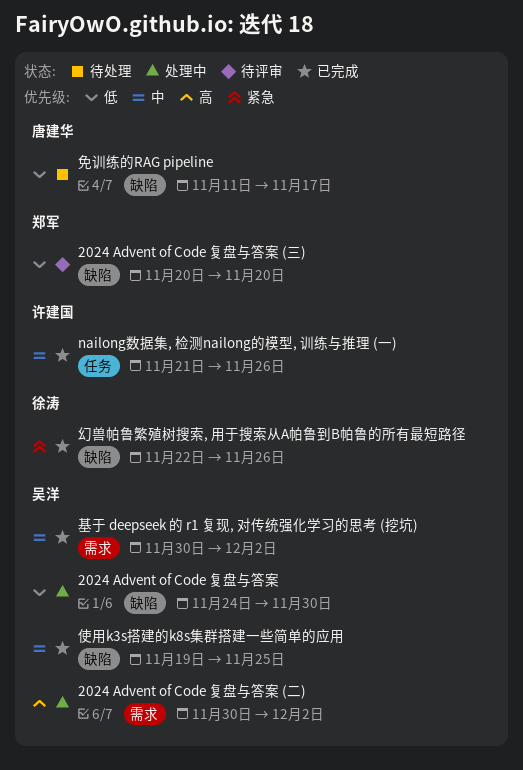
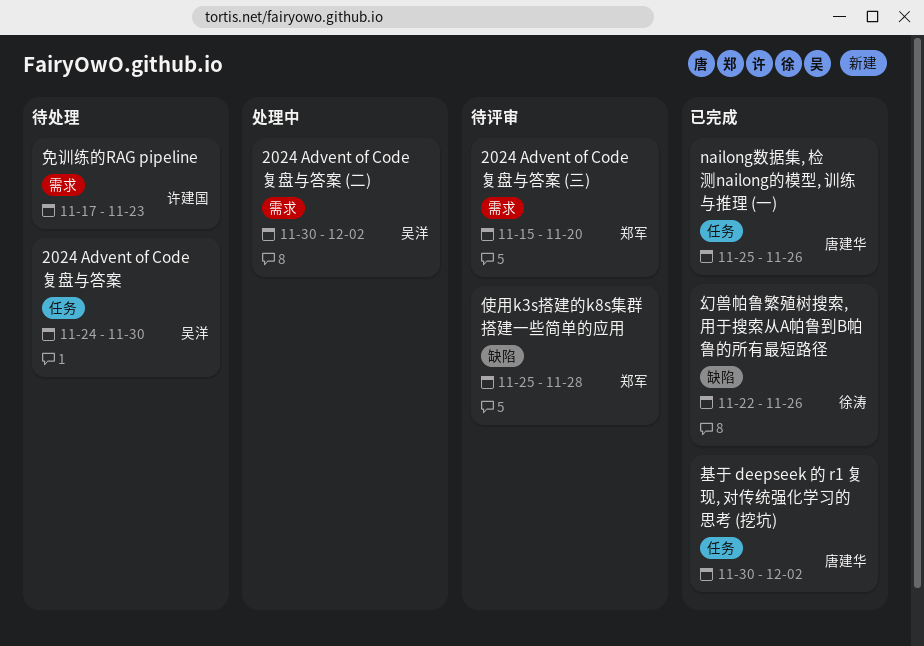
2024 Advent of Code 复盘与答案, status: 处理中 -> 待处理
2024 Advent of Code 复盘与答案, label: 缺陷 -> 任务
2024 Advent of Code 复盘与答案 (三), label: 缺陷 -> 需求
2024 Advent of Code 复盘与答案 (三), start: Nov 20 -> Nov 15
nailong数据集, 检测nailong的模型, 训练与推理 (一), owner: 许建国 -> 唐建华
nailong数据集, 检测nailong的模型, 训练与推理 (一), start: Nov 21 -> Nov 25
使用k3s搭建的k8s集群搭建一些简单的应用, status: 已完成 -> 待评审
使用k3s搭建的k8s集群搭建一些简单的应用, owner: 吴洋 -> 郑军
使用k3s搭建的k8s集群搭建一些简单的应用, start: Nov 19 -> Nov 25
使用k3s搭建的k8s集群搭建一些简单的应用, due: Nov 25 -> Nov 28
免训练的RAG pipeline, owner: 唐建华 -> 许建国
免训练的RAG pipeline, label: 缺陷 -> 需求
免训练的RAG pipeline, start: Nov 11 -> Nov 17
免训练的RAG pipeline, due: Nov 17 -> Nov 23
基于 deepseek 的 r1 复现, 对传统强化学习的思考 (挖坑), owner: 吴洋 -> 唐建华
基于 deepseek 的 r1 复现, 对传统强化学习的思考 (挖坑), label: 需求 -> 任务

